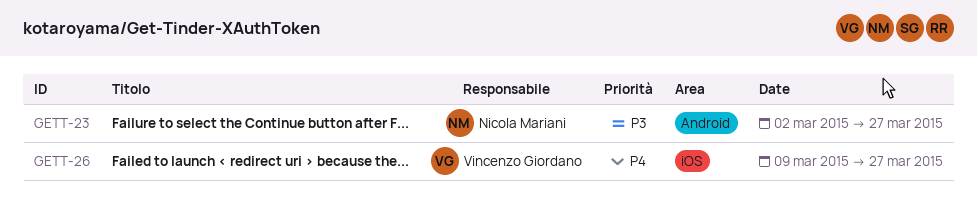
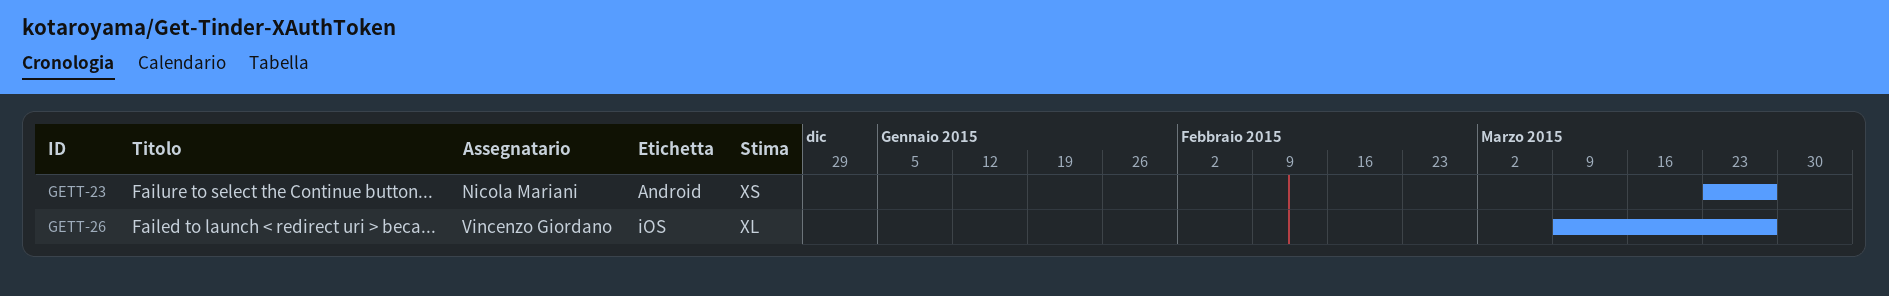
GETT-23, start: Mar 2 -> Mar 23

